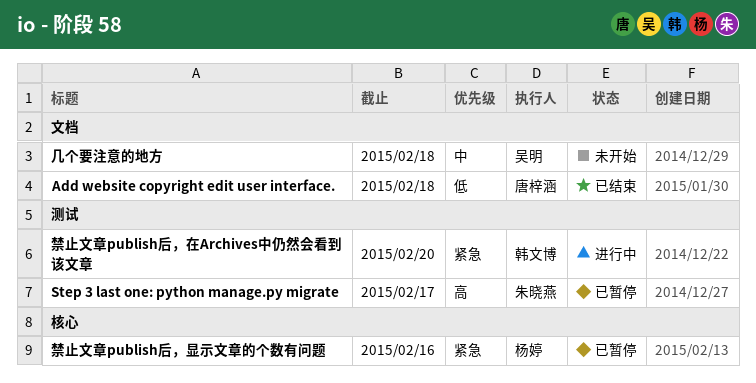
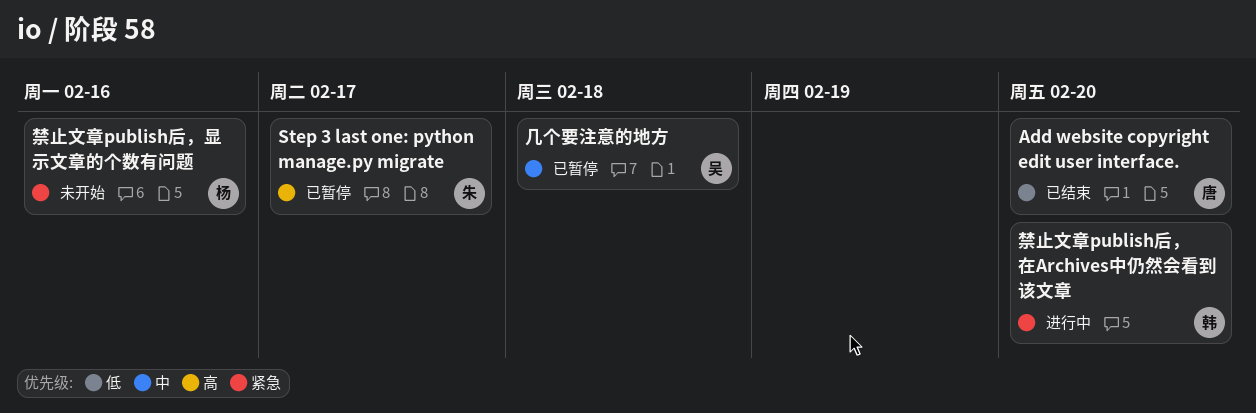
Add website copyright edit user interface., due: Feb 18 -> Feb 20
几个要注意的地方, status: 未开始 -> 已暂停
禁止文章publish后，显示文章的个数有问题, status: 已暂停 -> 未开始

